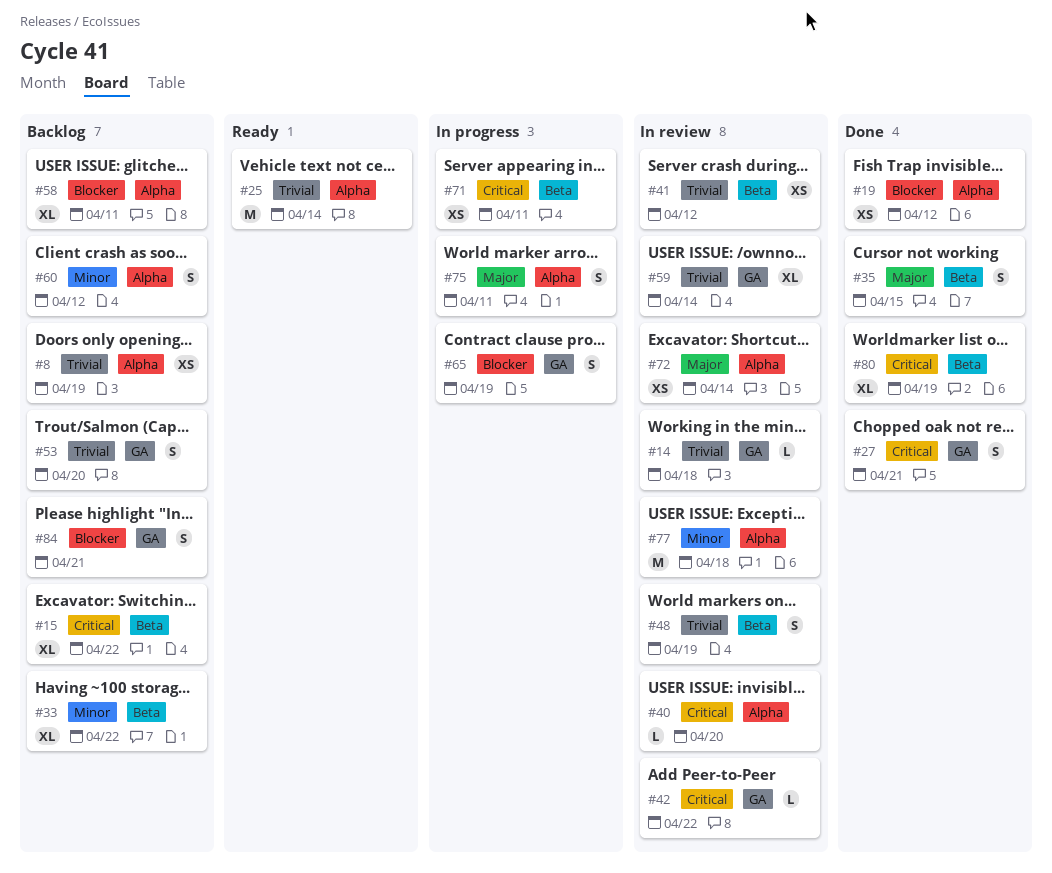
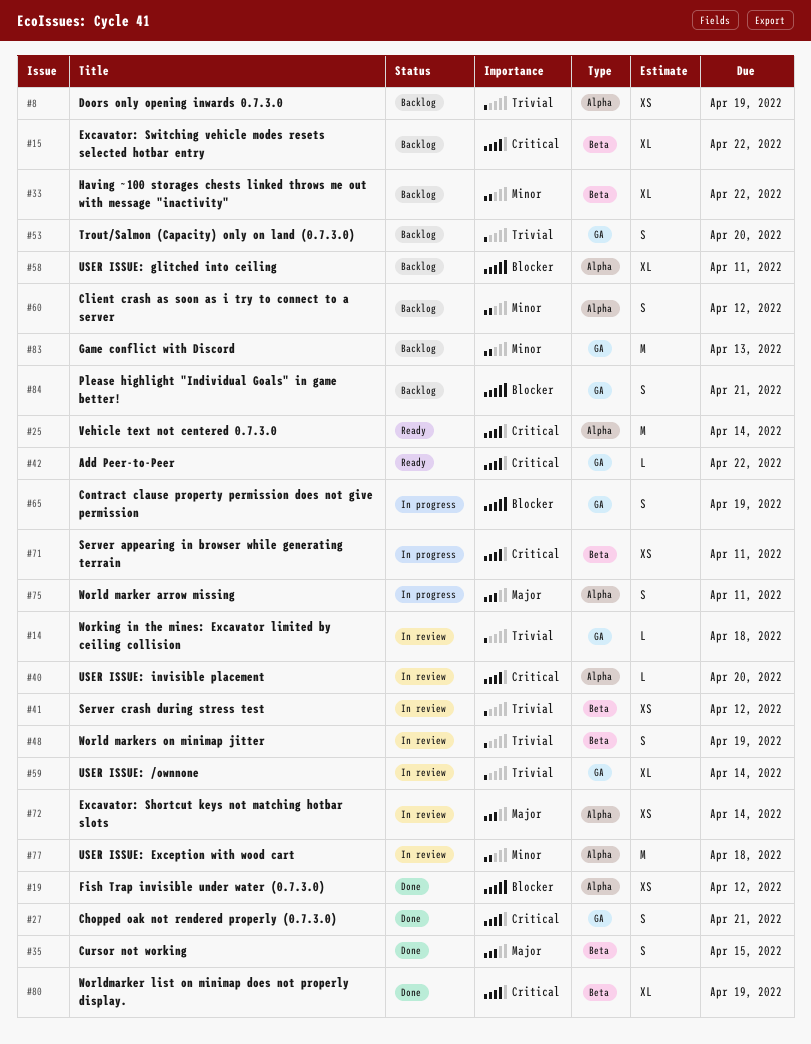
#25, priority: Trivial -> Critical
#42, status: In review -> Ready
#83: none -> present

